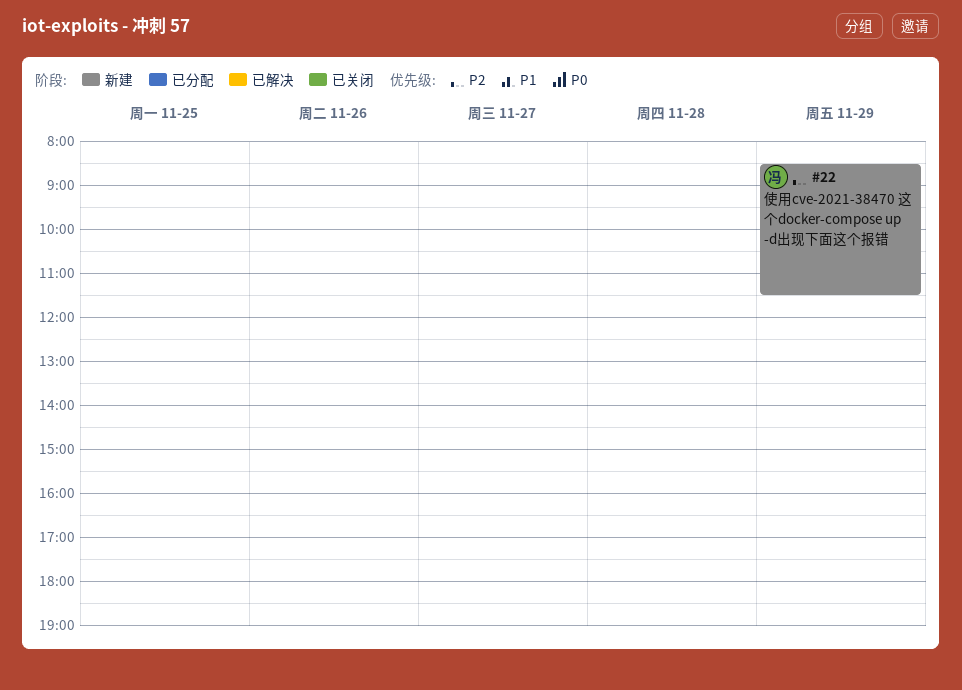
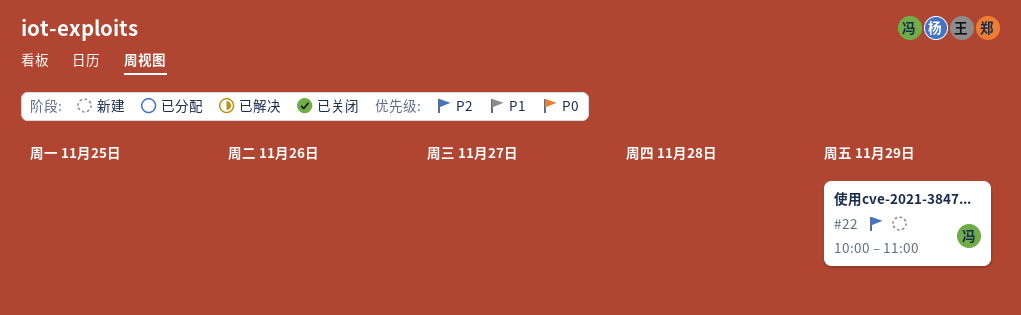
#22, begins: 08:30 -> 10:00
#22, ends: 11:30 -> 11:00

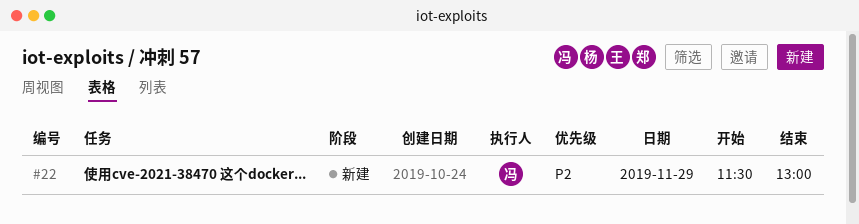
#22, begins: 10:00 -> 11:30
#22, ends: 11:00 -> 13:00

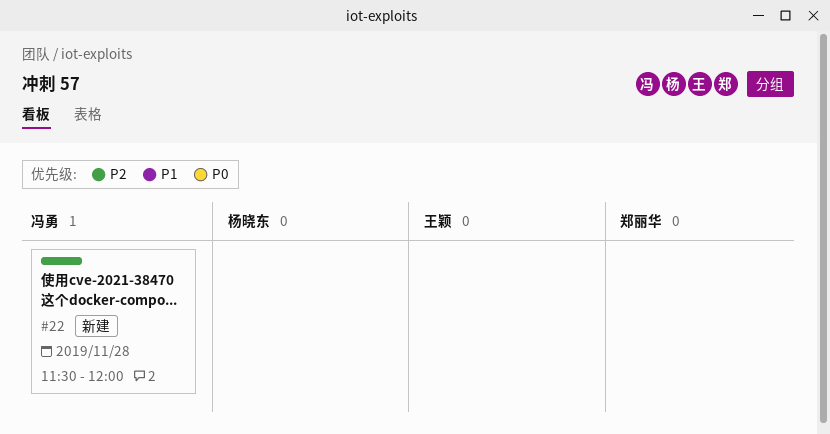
#22, day: Nov 29 -> Nov 28
#22, ends: 13:00 -> 12:00

